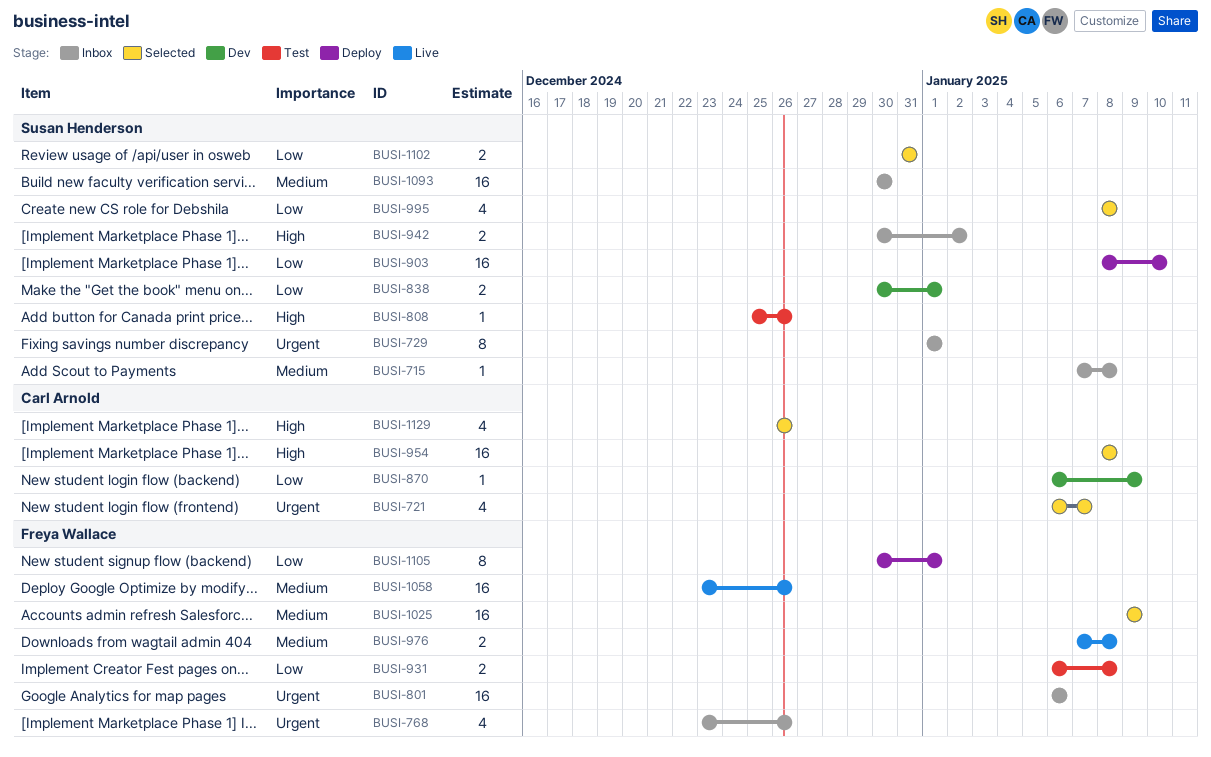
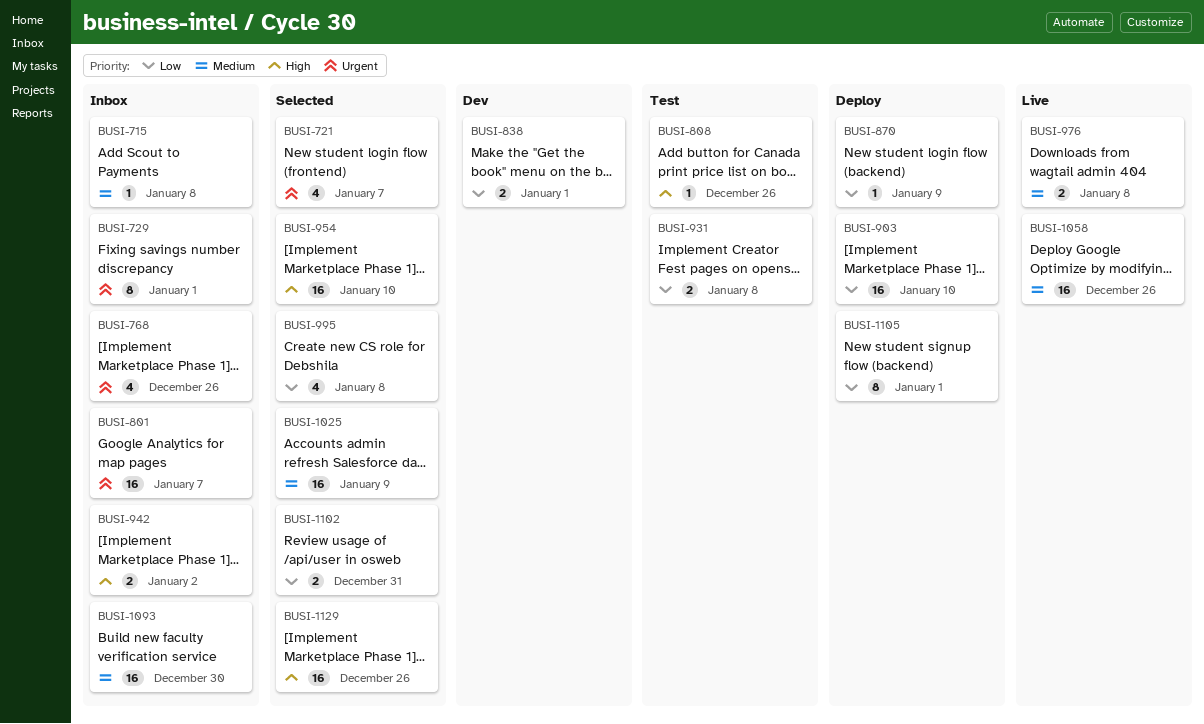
BUSI-801, due: Jan 6 -> Jan 7
BUSI-870, status: Dev -> Deploy
BUSI-954, due: Jan 8 -> Jan 10
BUSI-1129, estimate: 4 -> 16

